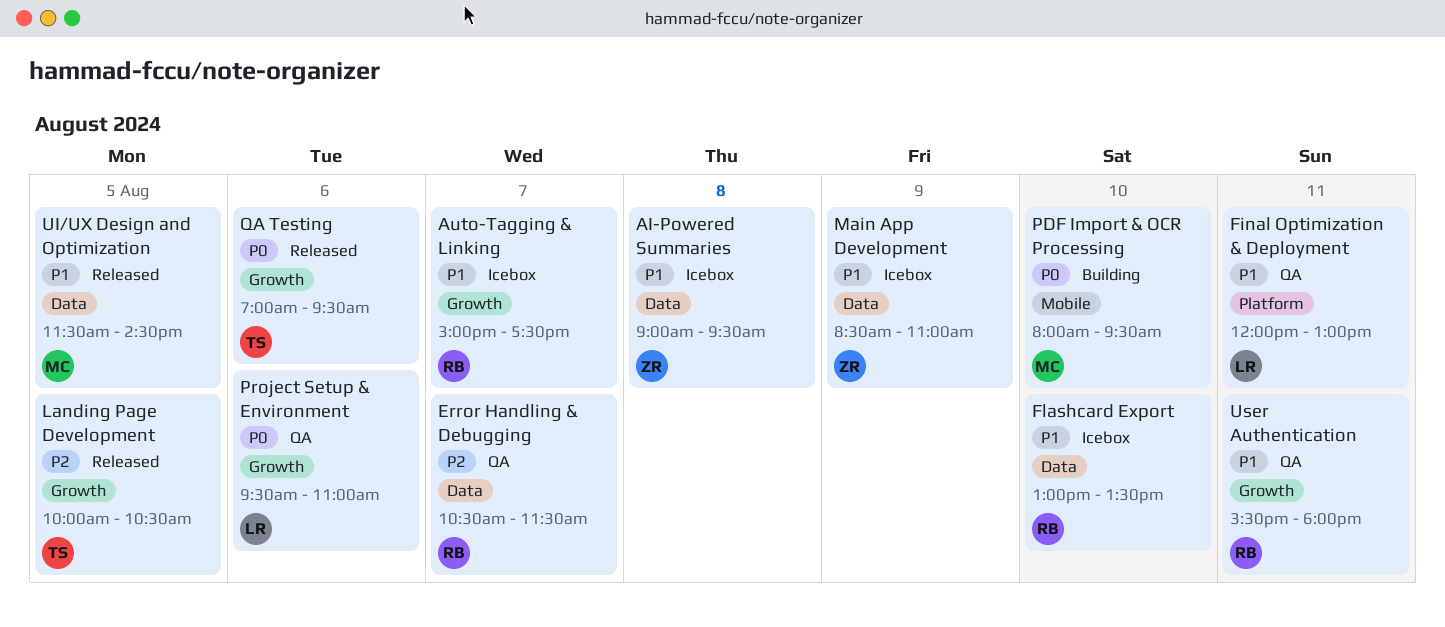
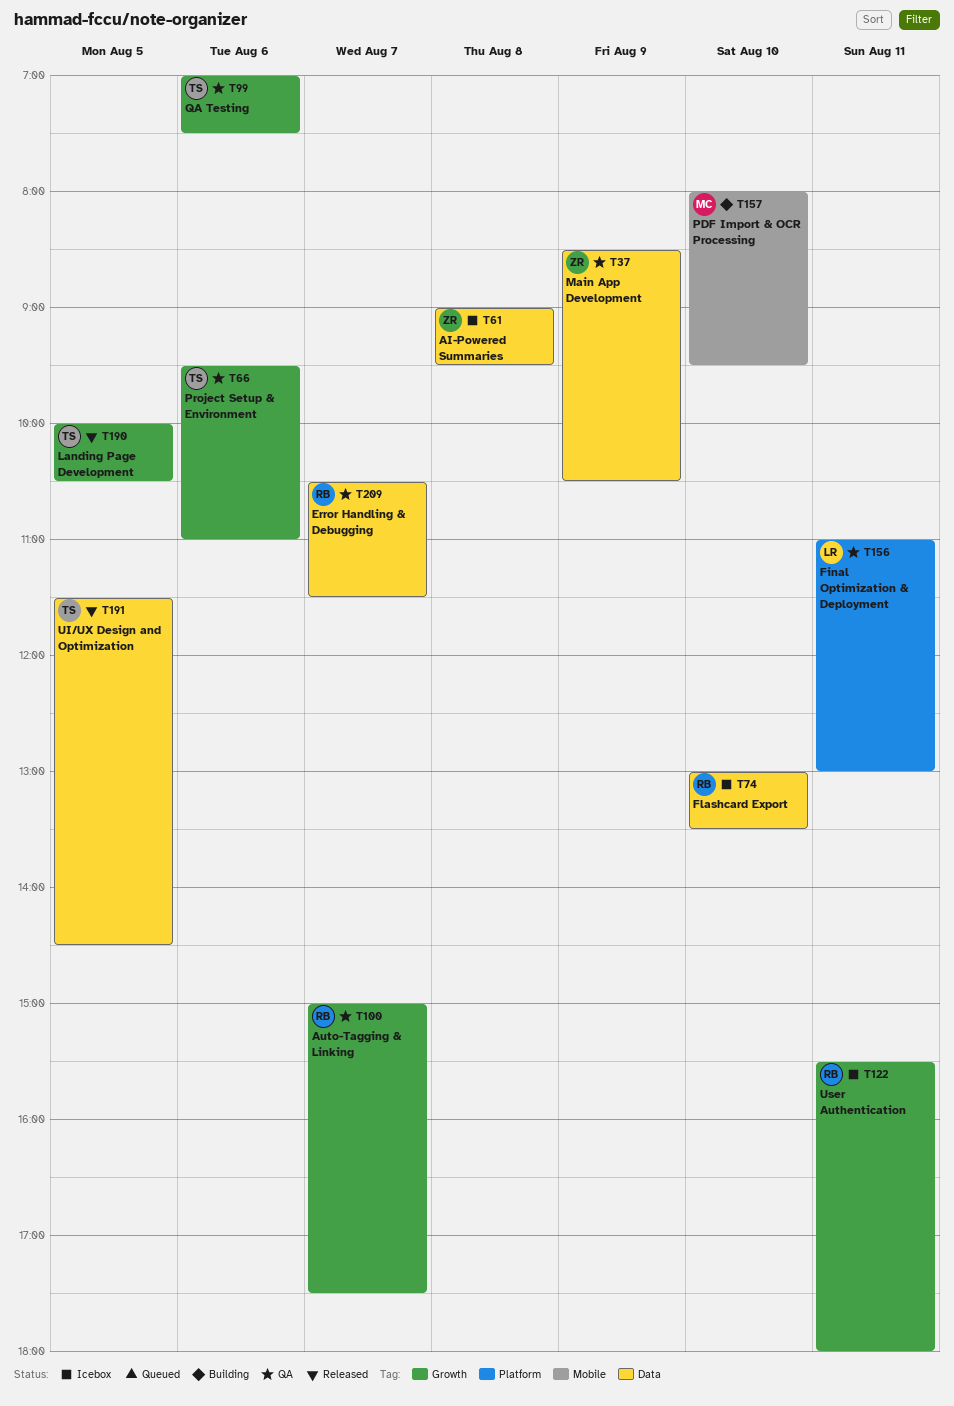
Auto-Tagging & Linking, status: Icebox -> QA
Final Optimization & Deployment, begins: 12:00 -> 11:00
Main App Development, status: Icebox -> QA
Main App Development, ends: 11:00 -> 10:30
Project Setup & Environment, owner: LR -> TS
QA Testing, status: Released -> QA
QA Testing, ends: 09:30 -> 07:30
UI/UX Design and Optimization, owner: MC -> TS
User Authentication, status: QA -> Icebox

